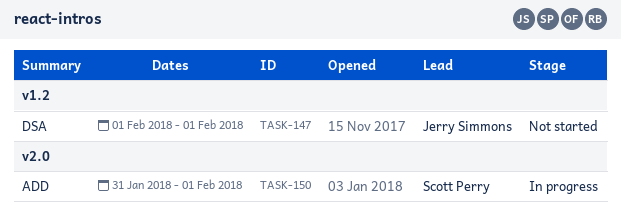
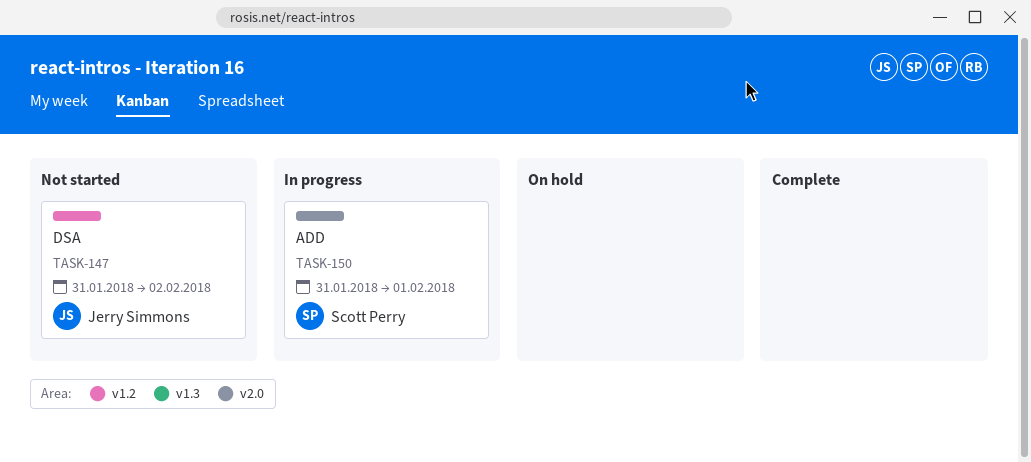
TASK-147, start: Feb 1 -> Jan 31
TASK-147, due: Feb 1 -> Feb 2

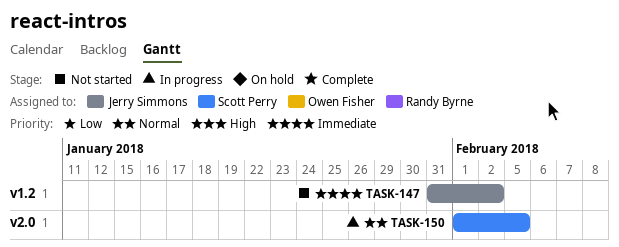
TASK-150, start: Jan 31 -> Feb 1
TASK-150, due: Feb 1 -> Feb 5

